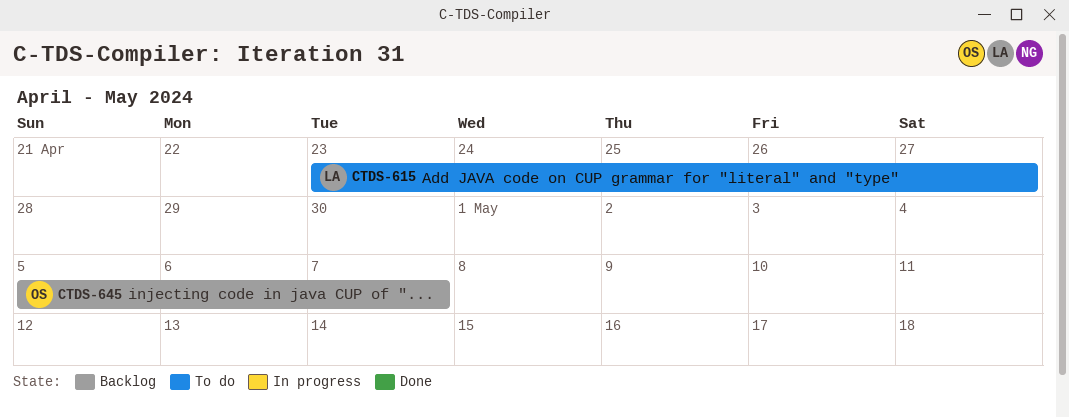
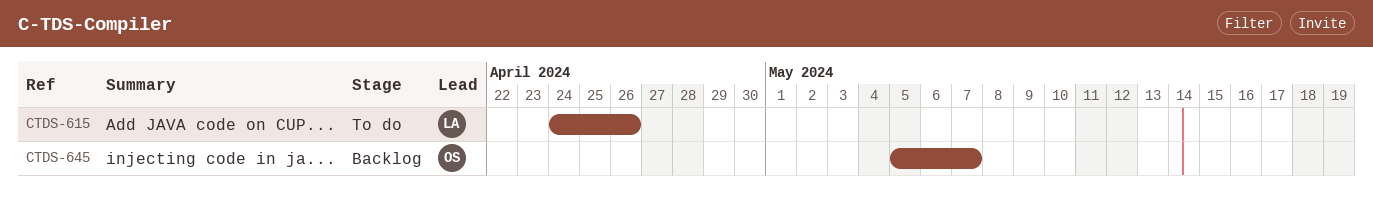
CTDS-615, start: Apr 23 -> Apr 24
CTDS-615, due: Apr 27 -> Apr 26

